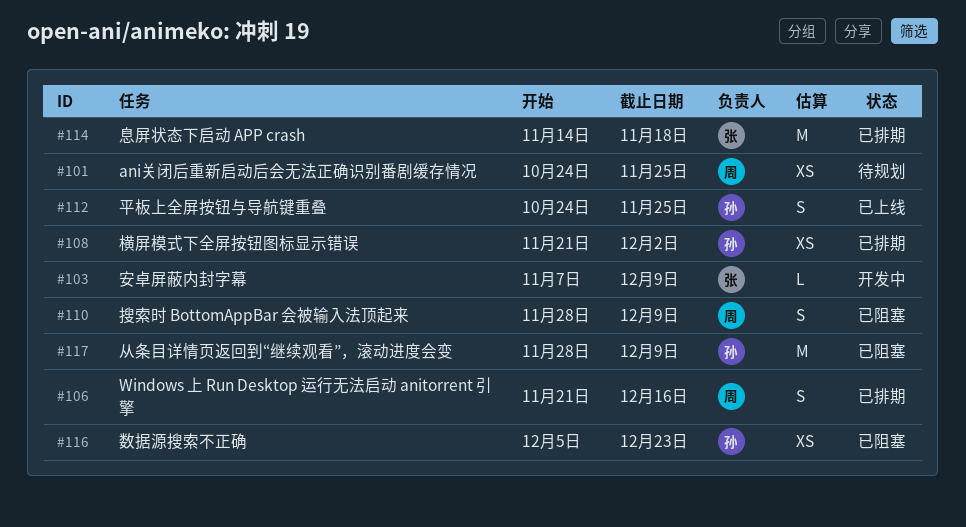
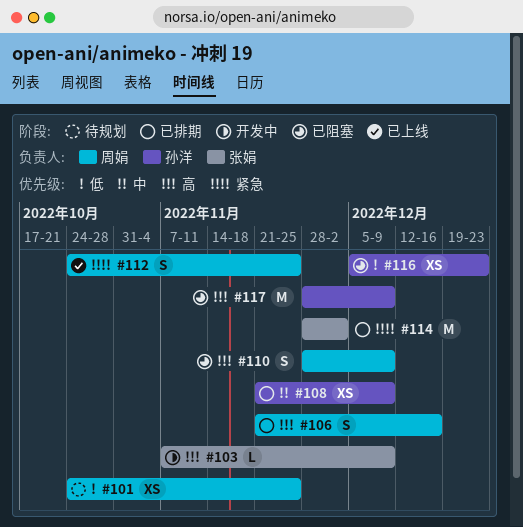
#108, due: Dec 2 -> Dec 9
#112, owner: 孙洋 -> 周娟
#114, start: Nov 14 -> Nov 28
#114, due: Nov 18 -> Dec 2

